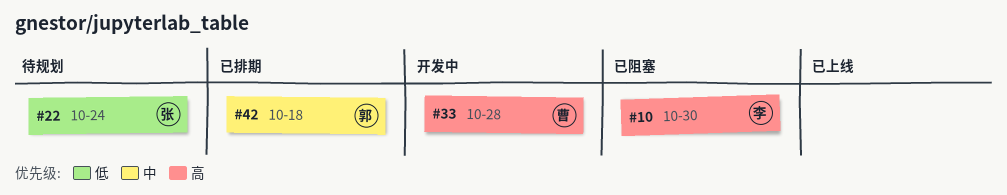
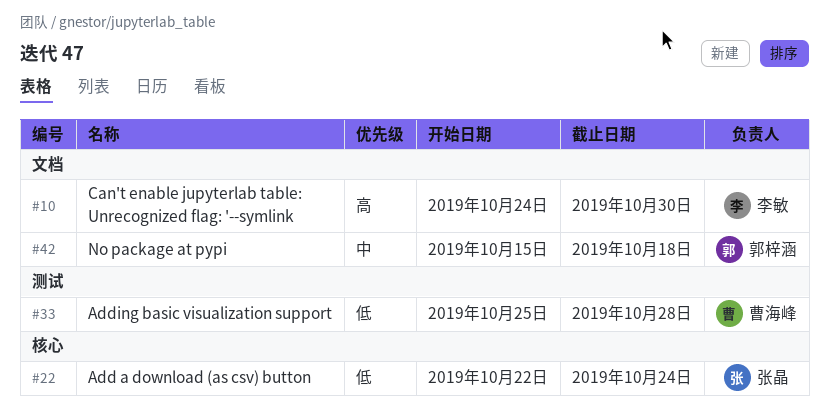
#33, priority: 高 -> 低

